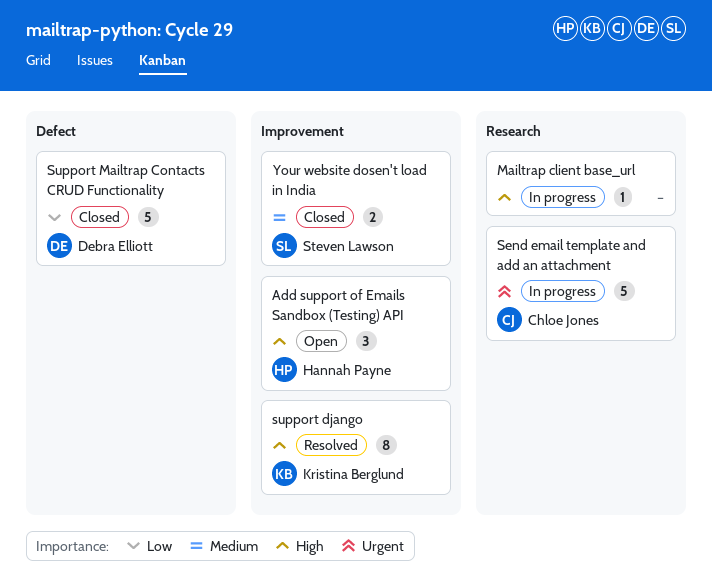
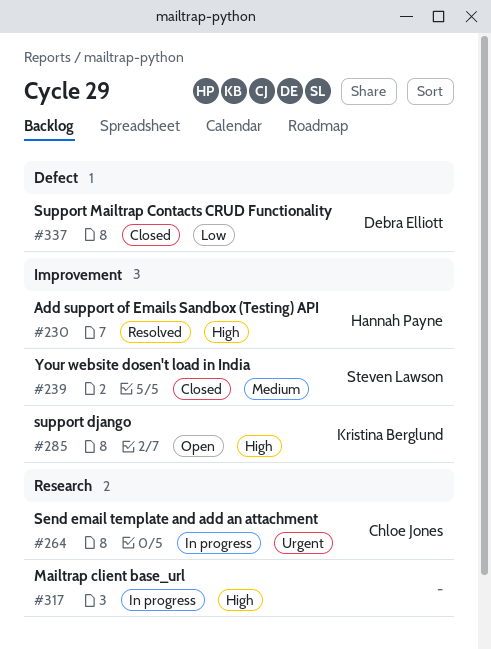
Add support of Emails Sandbox (Testing) API, status: Open -> Resolved
support django, status: Resolved -> Open

